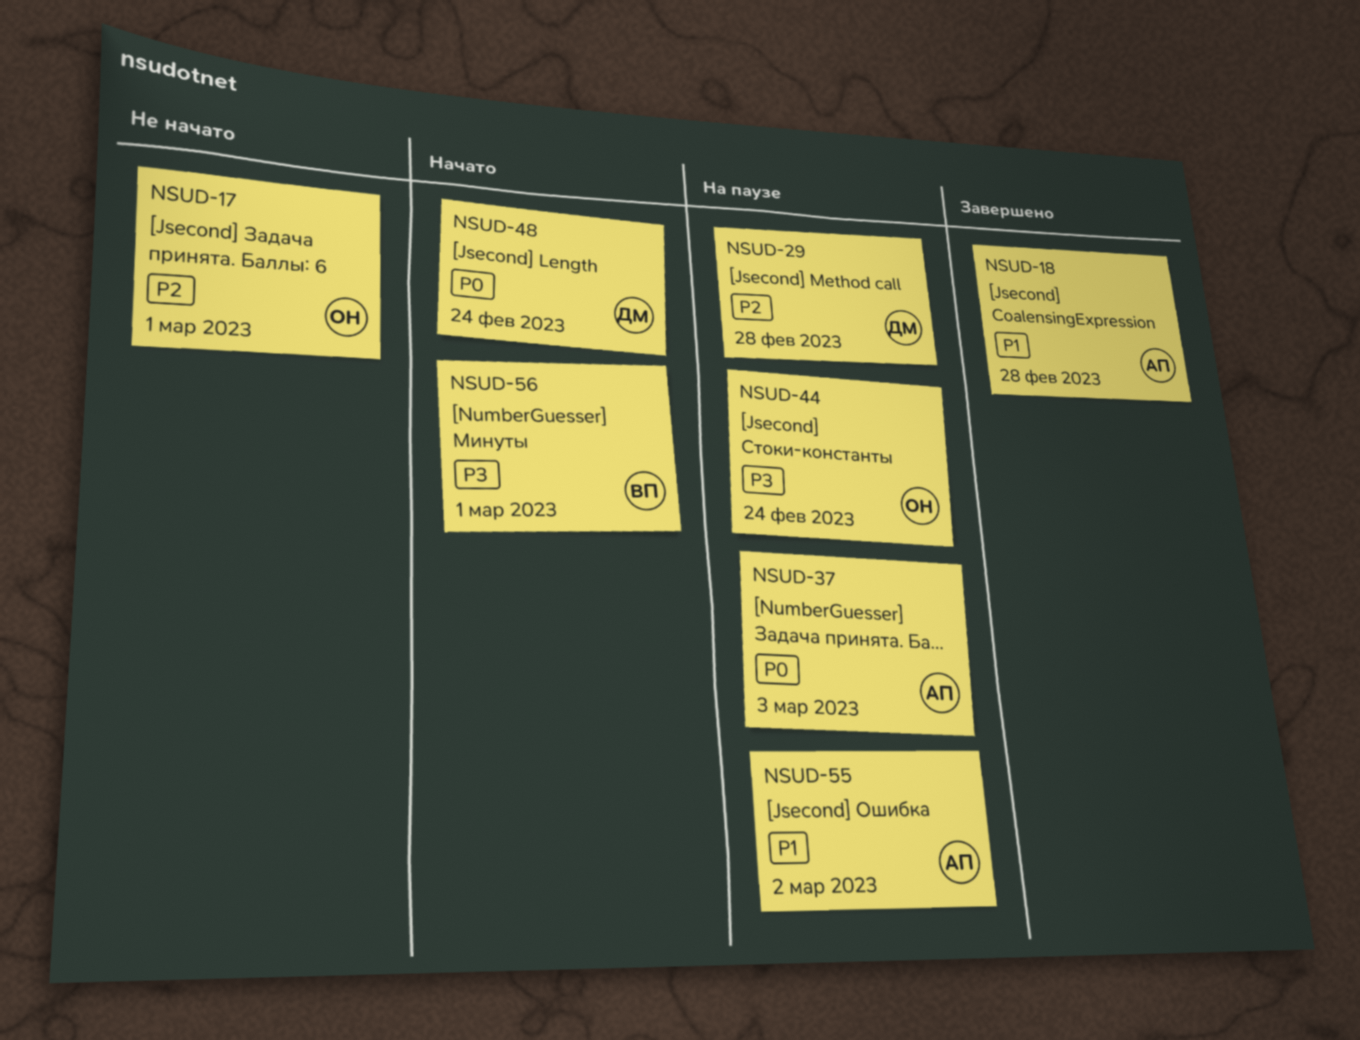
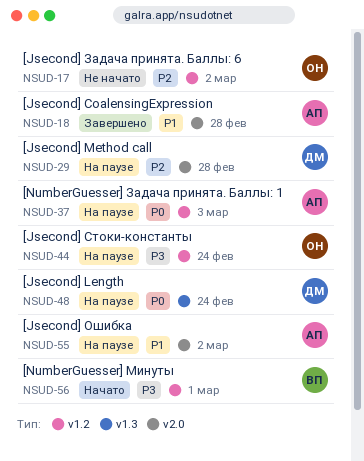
NSUD-17, due: Mar 1 -> Mar 2
NSUD-48, status: Начато -> На паузе

